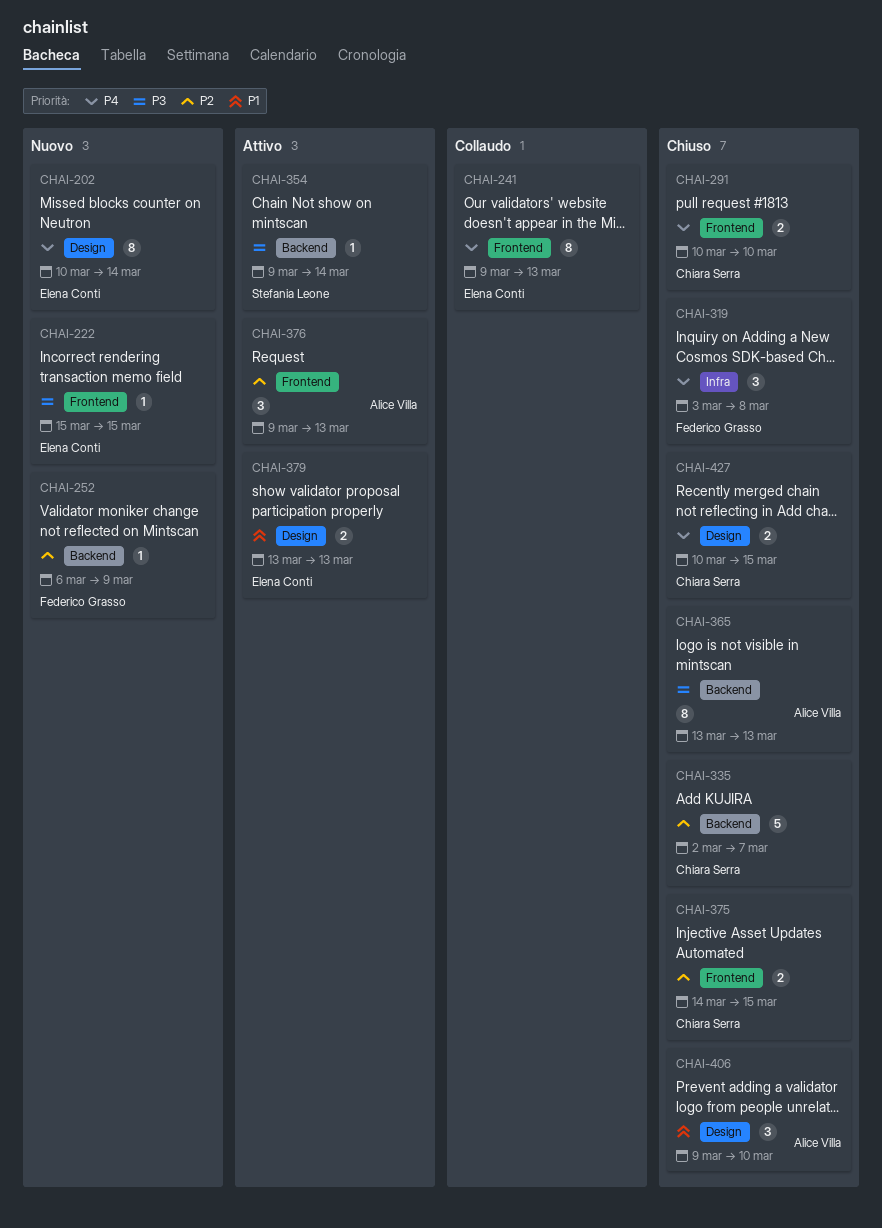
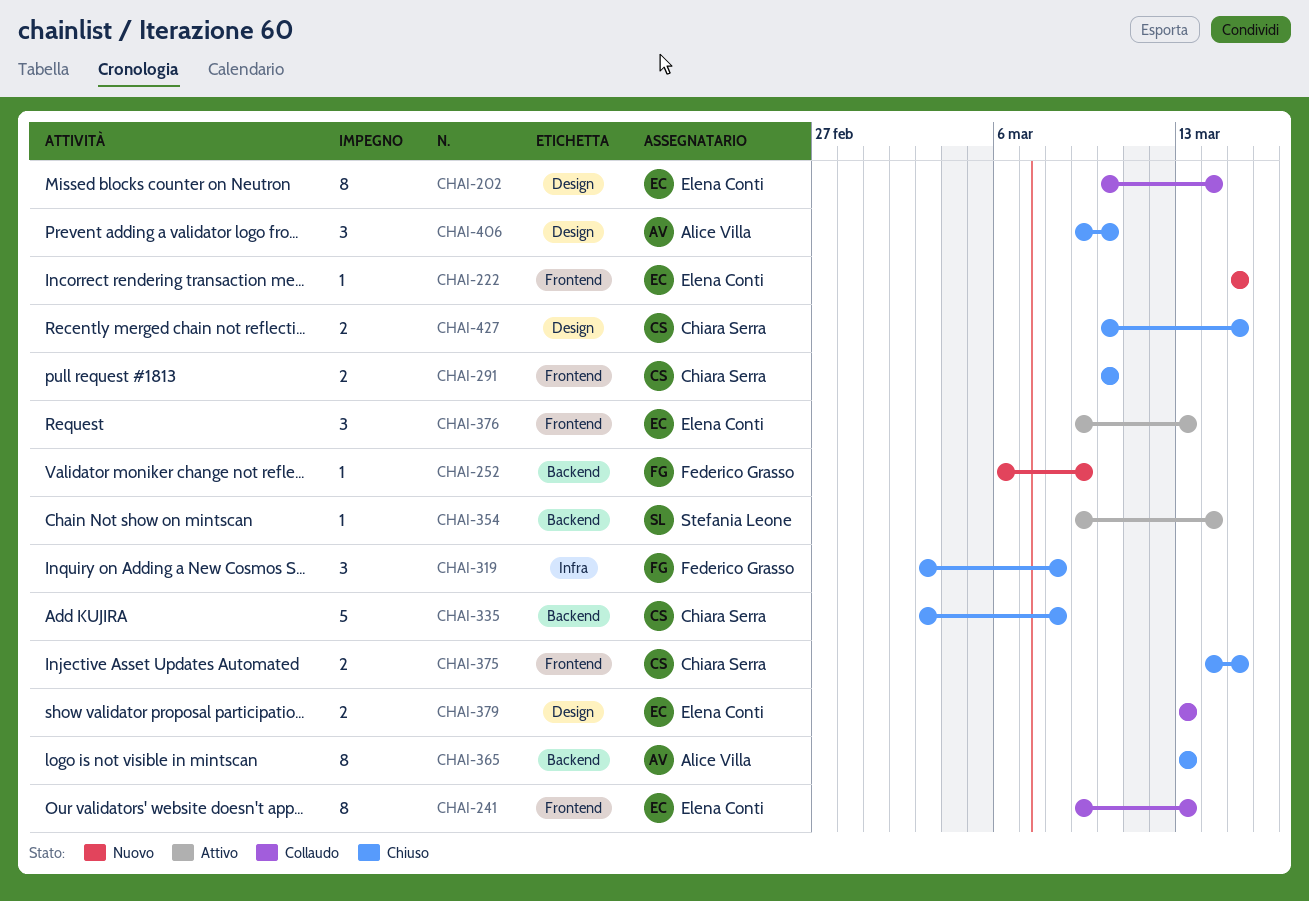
CHAI-202, status: Nuovo -> Collaudo
CHAI-335, start: Mar 2 -> Mar 3
CHAI-335, due: Mar 7 -> Mar 8
CHAI-376, owner: Alice Villa -> Elena Conti
CHAI-379, status: Attivo -> Collaudo

